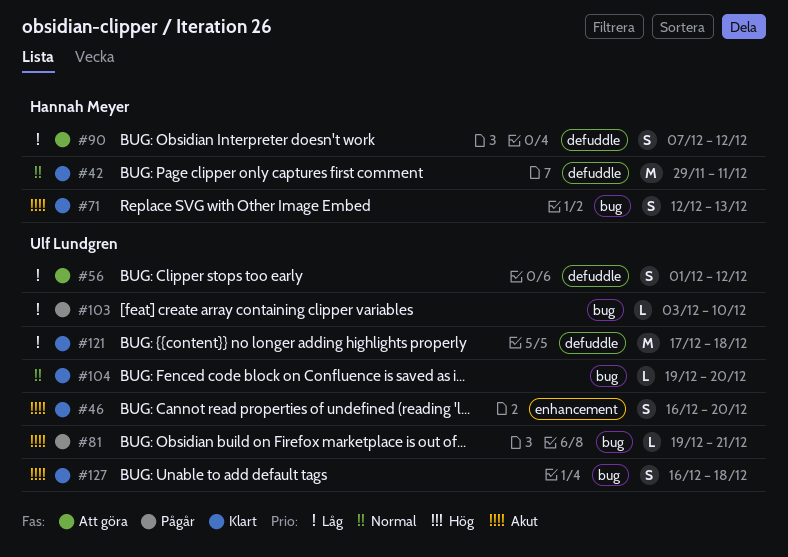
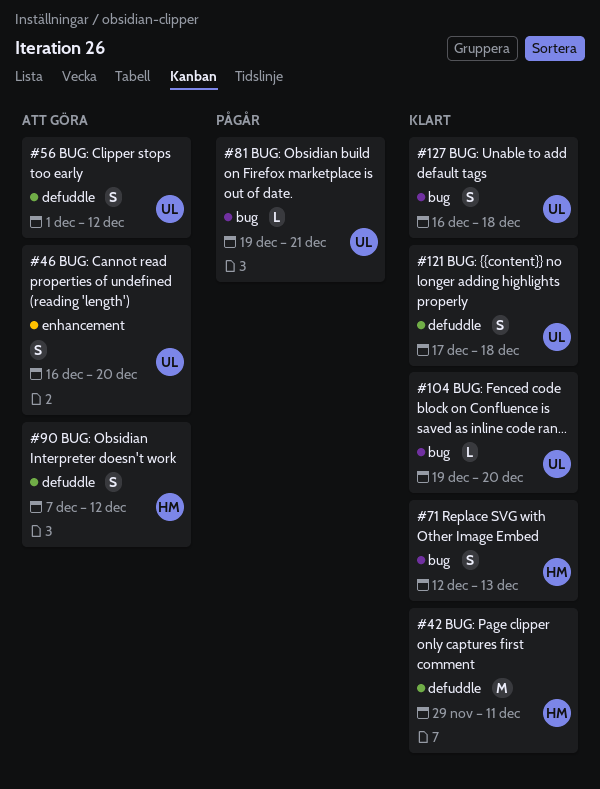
#46, status: Klart -> Att göra
#103: present -> none
#121, estimate: M -> S

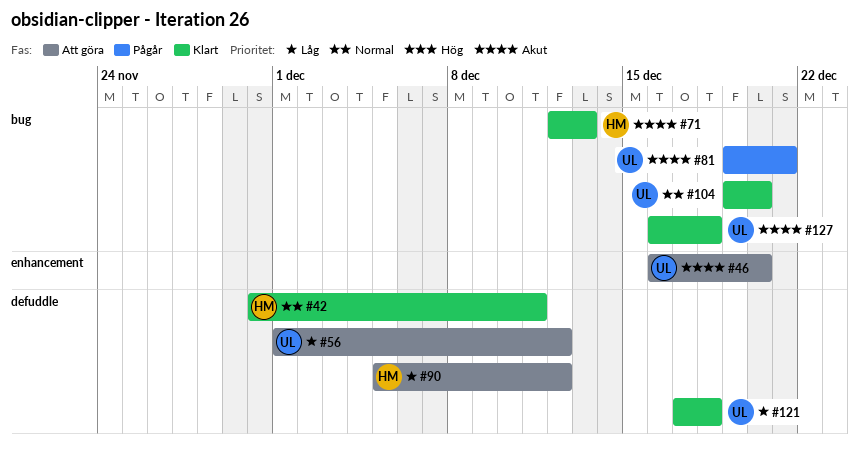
#42, start: Nov 29 -> Nov 30
#90, start: Dec 7 -> Dec 5

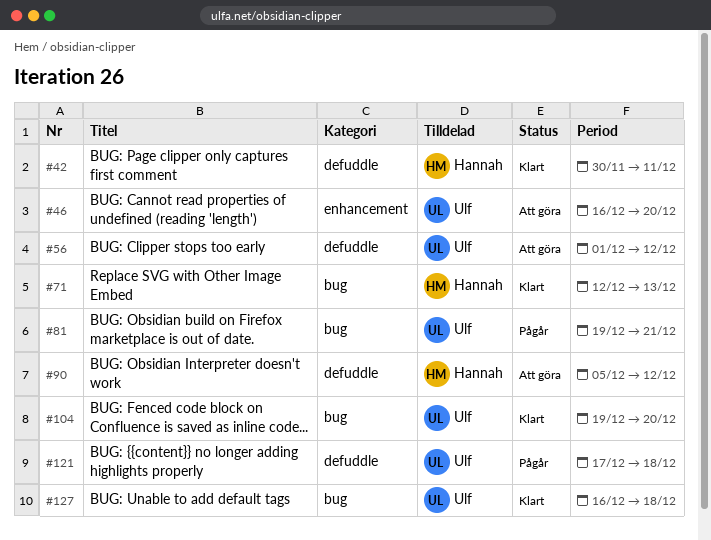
#121, status: Klart -> Pågår

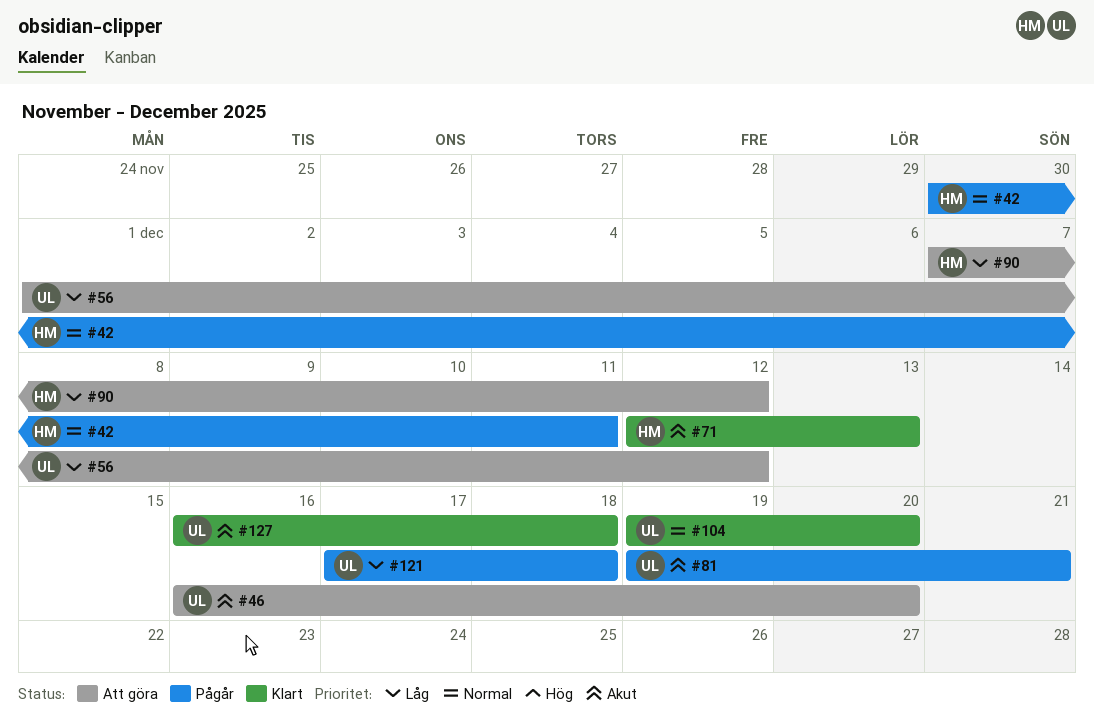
#42, status: Klart -> Pågår
#90, start: Dec 5 -> Dec 7

